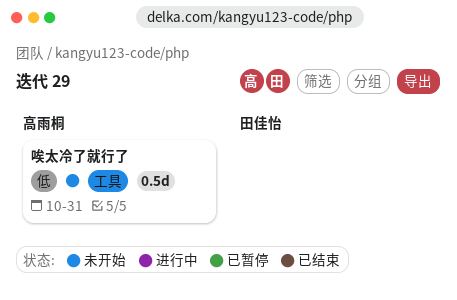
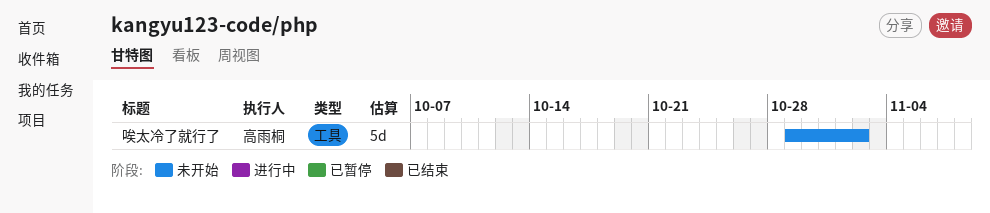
唉太冷了就行了, estimate: 0.5d -> 5d
唉太冷了就行了, due: Oct 31 -> Nov 2

